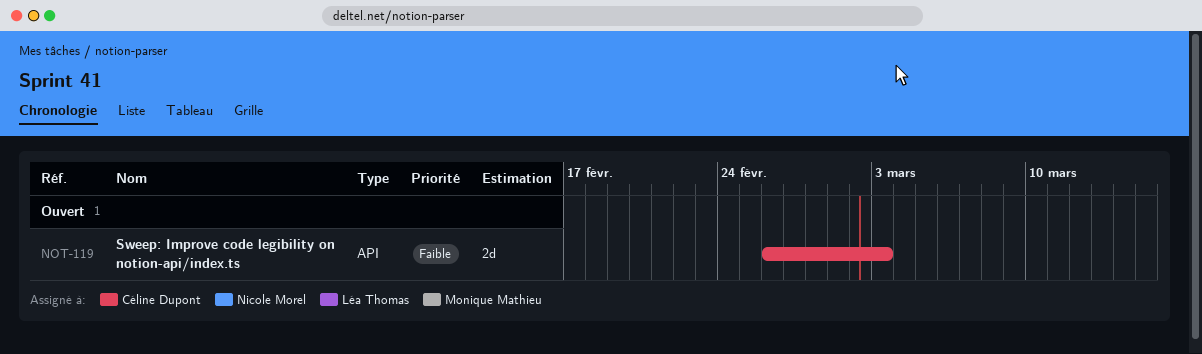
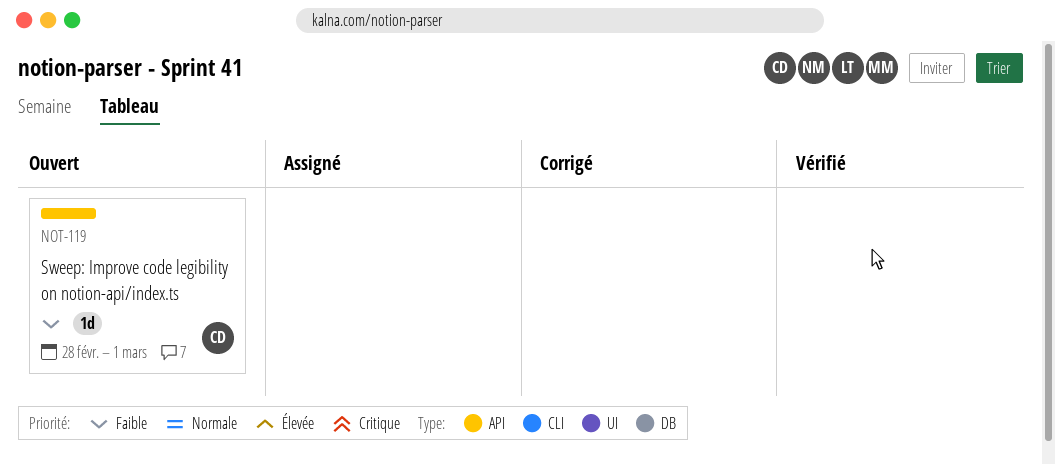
NOT-119, estimate: 2d -> 1d
NOT-119, start: Feb 26 -> Feb 28
NOT-119, due: Mar 3 -> Mar 1

